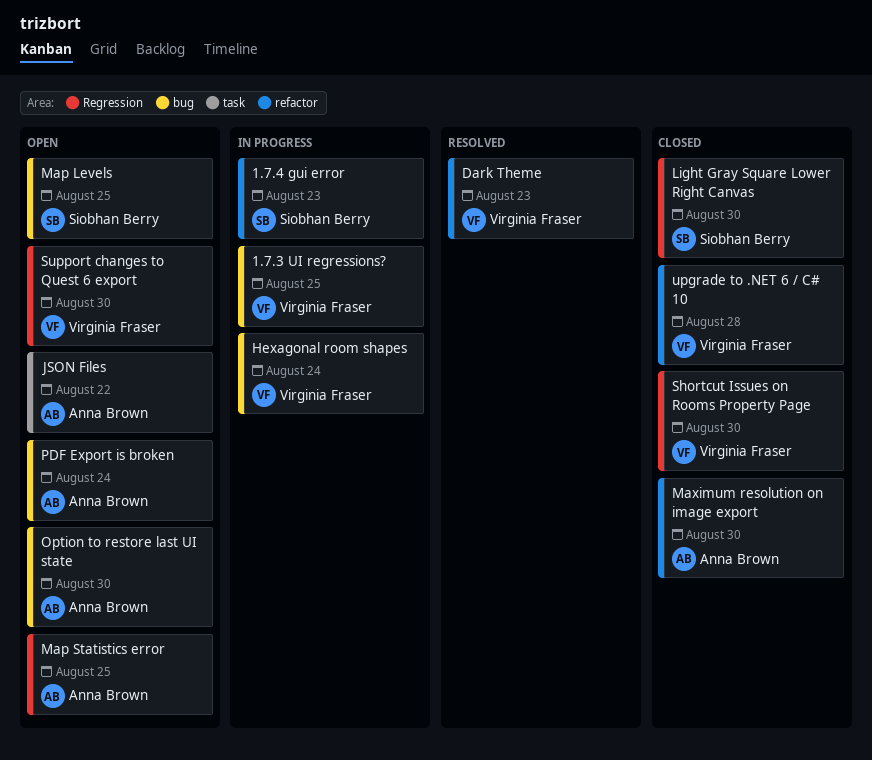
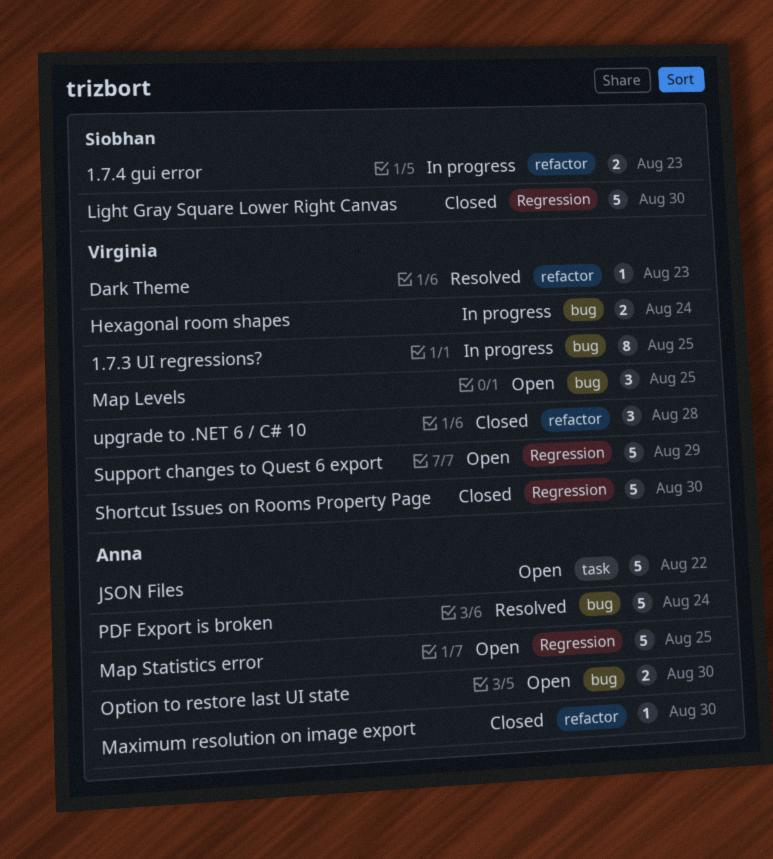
Map Levels, owner: Siobhan Berry -> Virginia Fraser
PDF Export is broken, status: Open -> Resolved
Support changes to Quest 6 export, due: Aug 30 -> Aug 29

